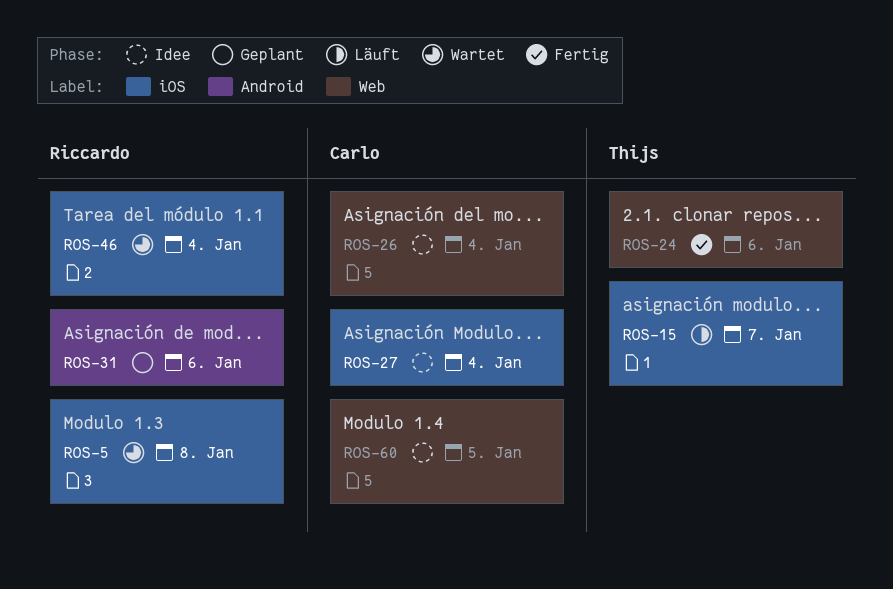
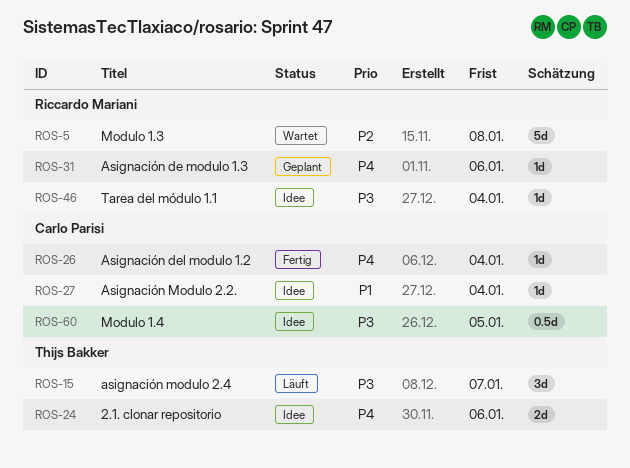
ROS-24, status: Fertig -> Idee
ROS-26, status: Idee -> Fertig
ROS-46, status: Wartet -> Idee

